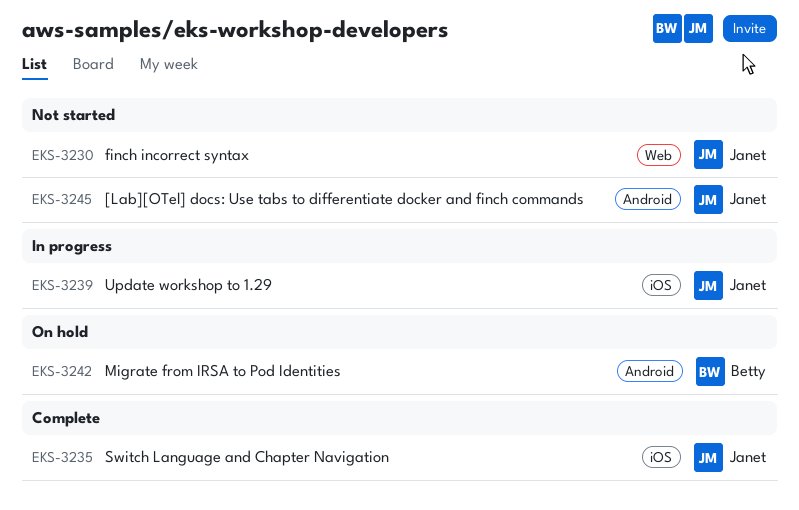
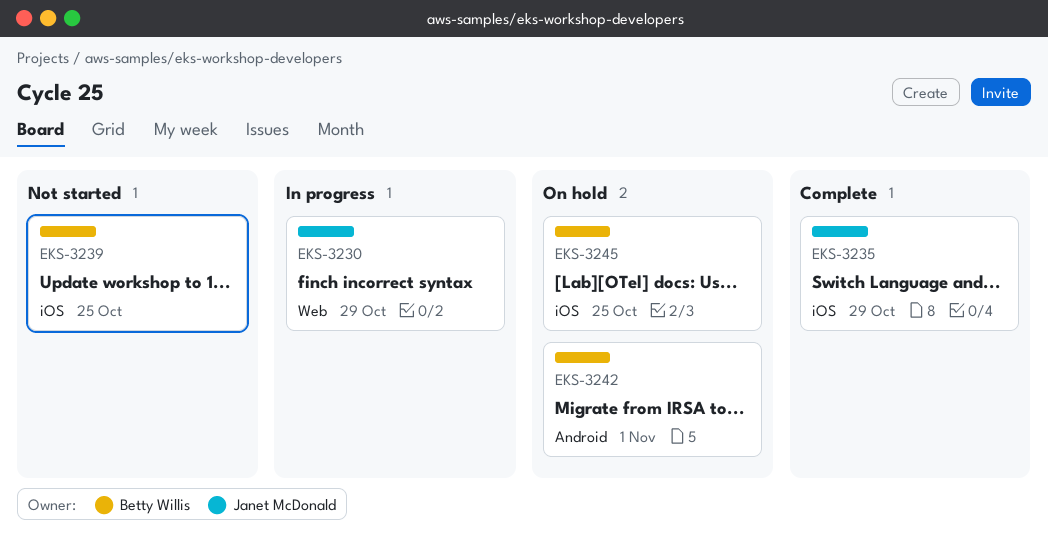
EKS-3230, status: Not started -> In progress
EKS-3239, status: In progress -> Not started
EKS-3239, owner: Janet McDonald -> Betty Willis
EKS-3245, status: Not started -> On hold
EKS-3245, owner: Janet McDonald -> Betty Willis
EKS-3245, label: Android -> iOS

